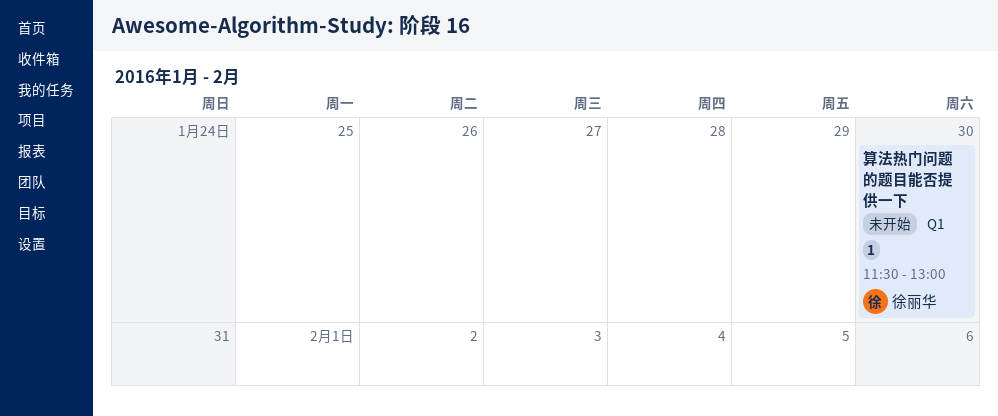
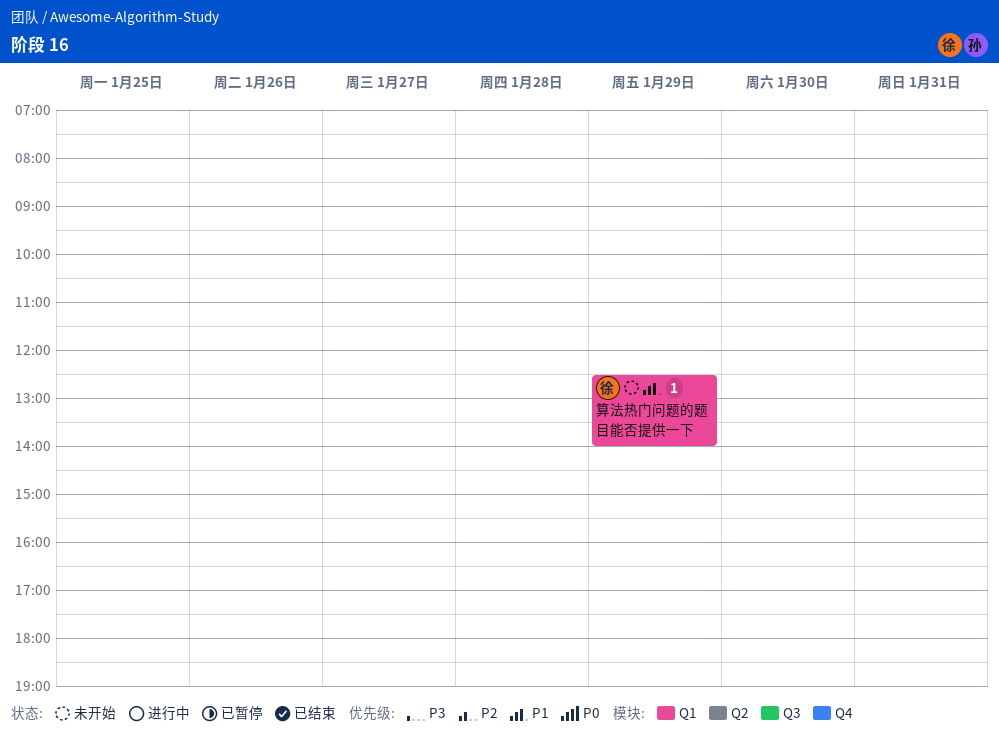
算法热门问题的题目能否提供一下, day: Jan 30 -> Jan 29
算法热门问题的题目能否提供一下, begins: 11:30 -> 12:30
算法热门问题的题目能否提供一下, ends: 13:00 -> 14:00

